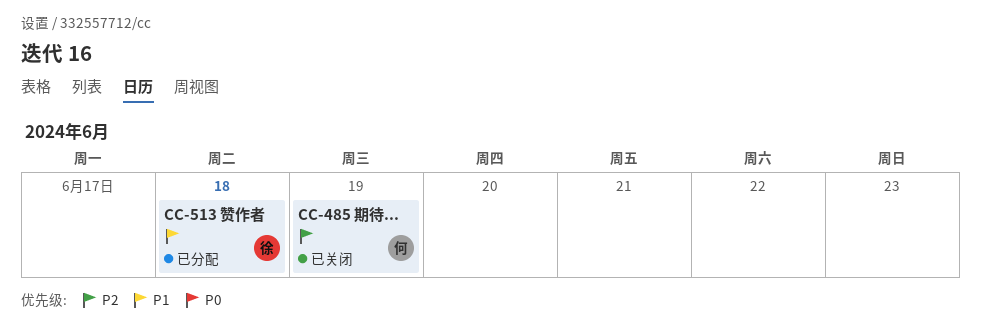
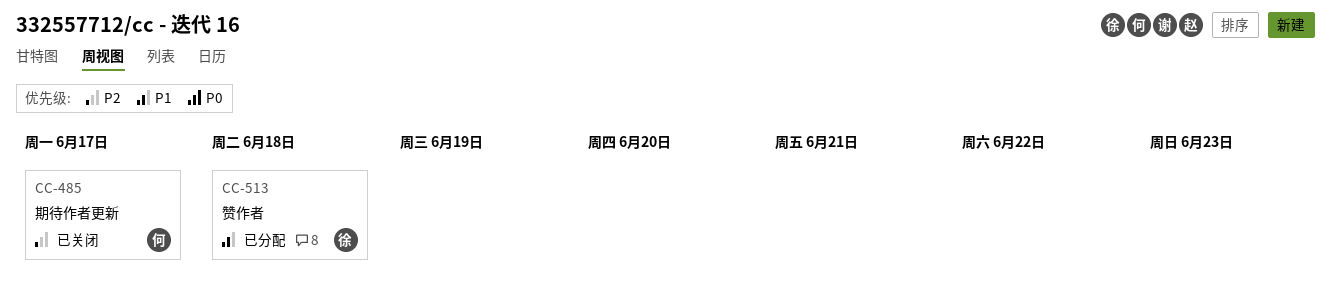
CC-485, due: Jun 19 -> Jun 17

